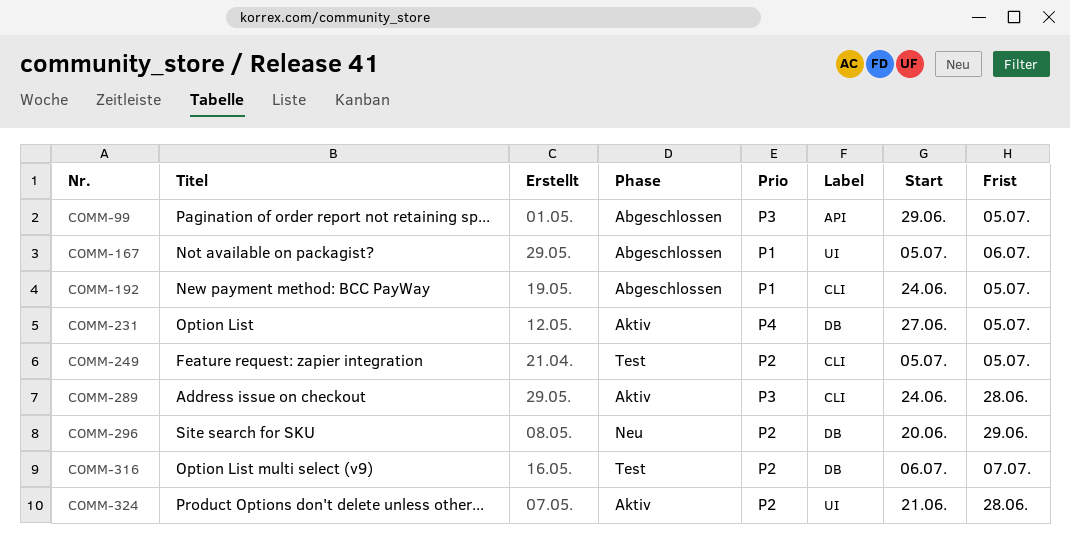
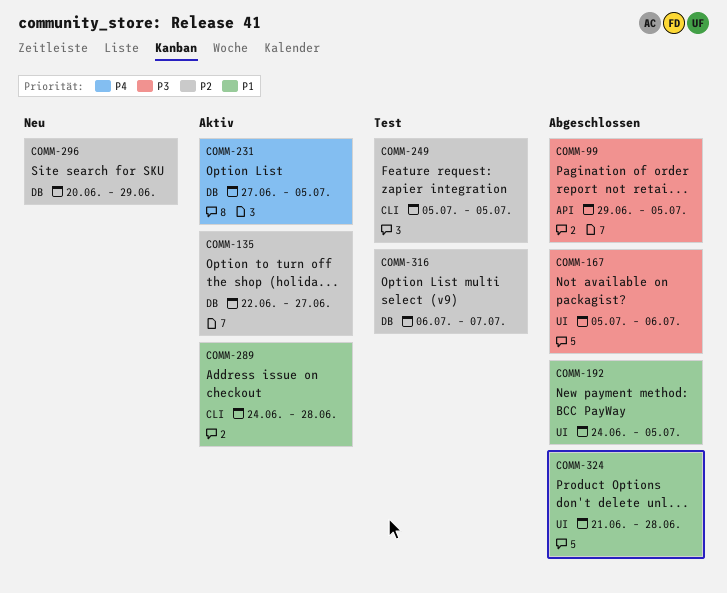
COMM-135: none -> present
COMM-167, priority: P1 -> P3
COMM-192, label: CLI -> UI
COMM-289, priority: P3 -> P1
COMM-324, status: Aktiv -> Abgeschlossen
COMM-324, priority: P2 -> P1

